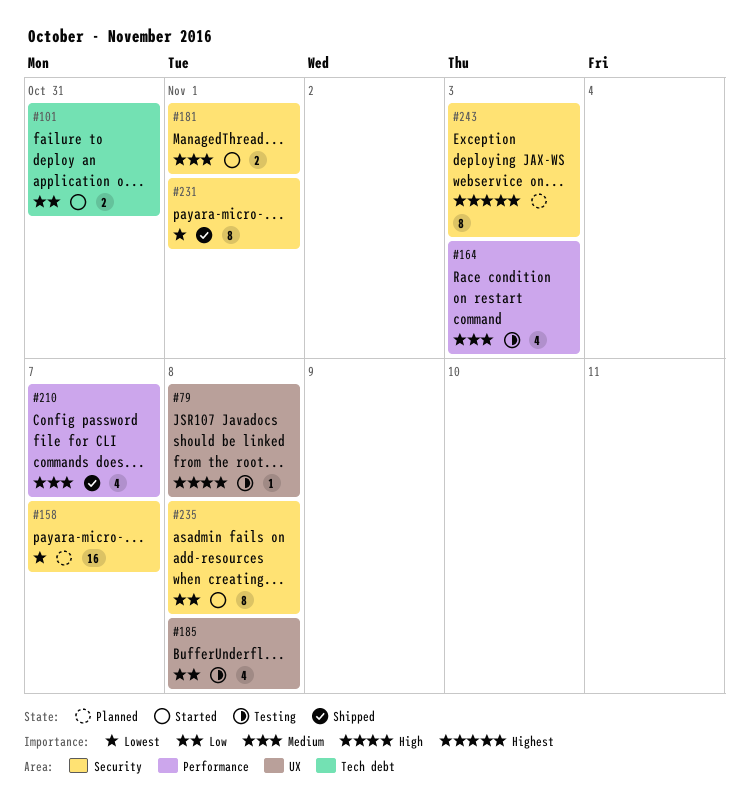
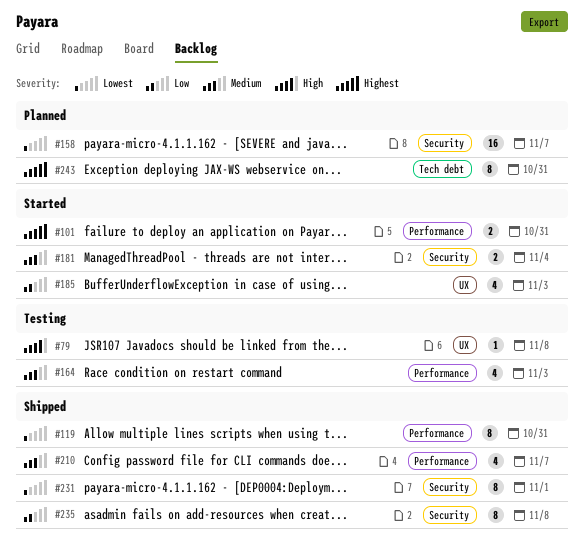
#101, priority: Low -> Highest
#101, label: Tech debt -> Performance
#119: none -> present
#181, due: Nov 1 -> Nov 4
#185, status: Testing -> Started
#185, due: Nov 8 -> Nov 3
#235, status: Started -> Shipped
#243, label: Security -> Tech debt
#243, due: Nov 3 -> Oct 31

